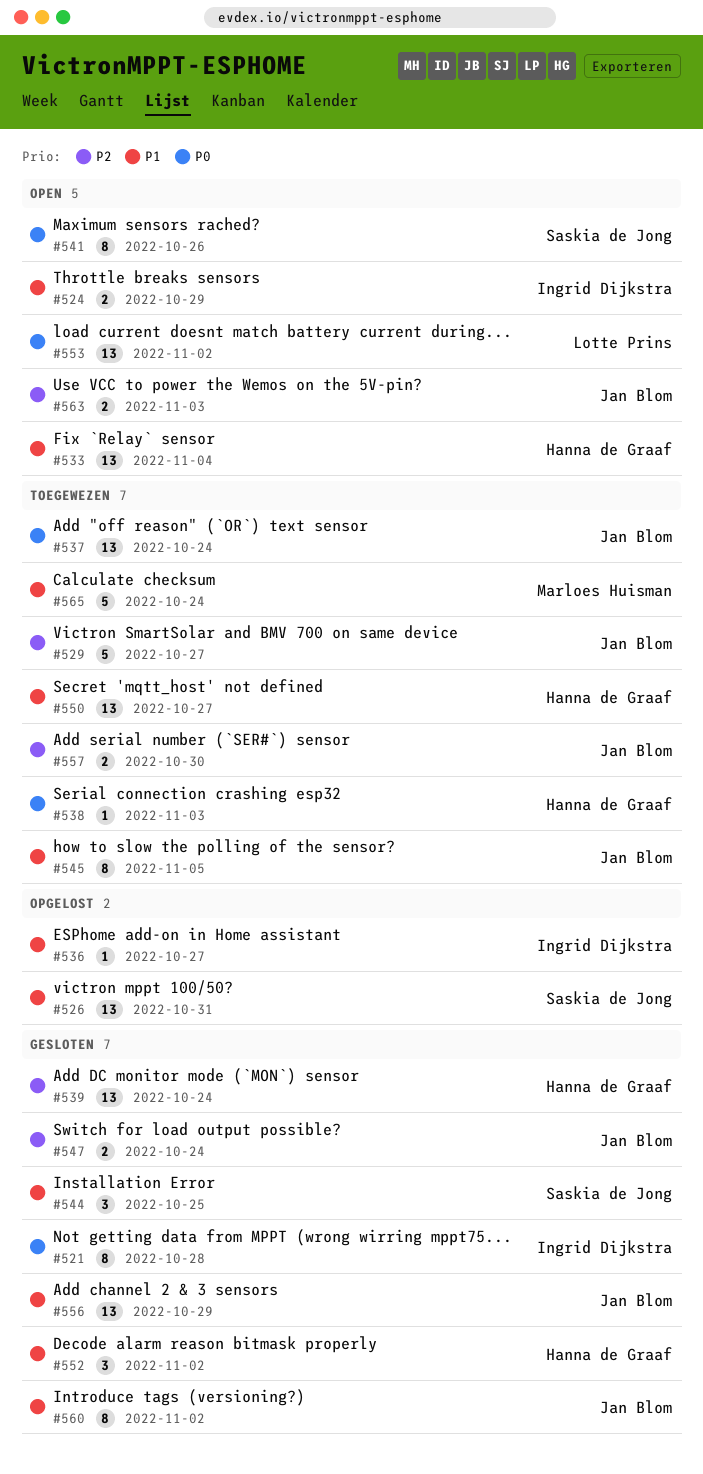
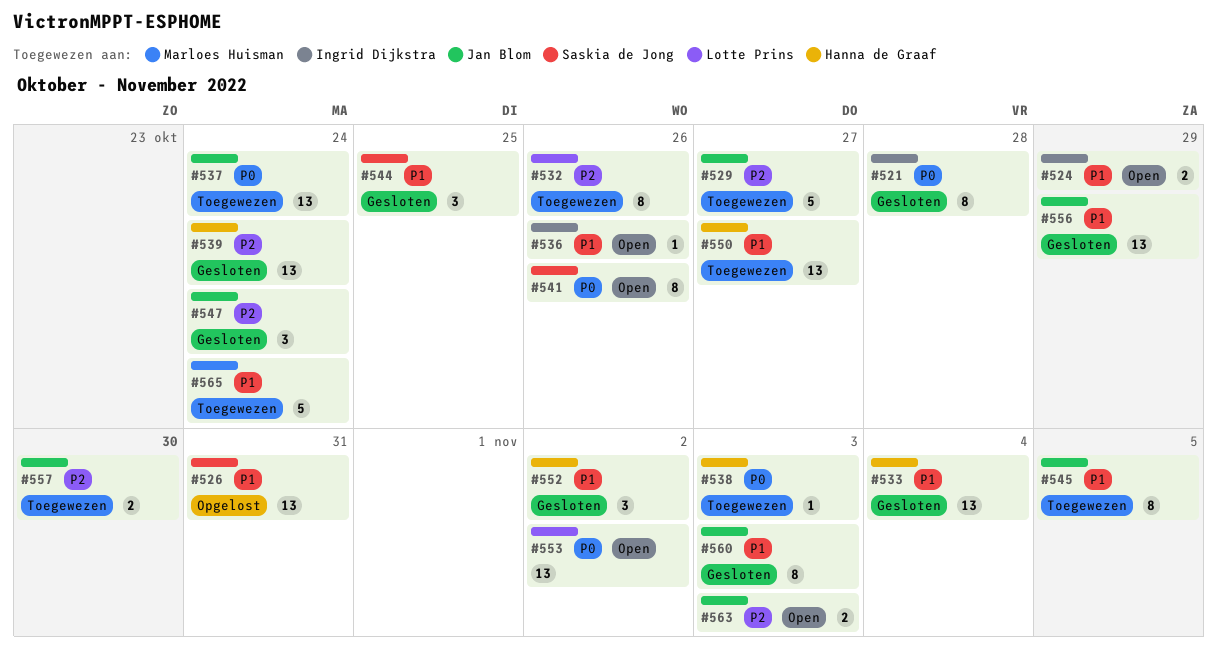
#532: none -> present
#533, status: Open -> Gesloten
#536, status: Opgelost -> Open
#536, due: Oct 27 -> Oct 26
#547, estimate: 2 -> 3
#560, due: Nov 2 -> Nov 3

